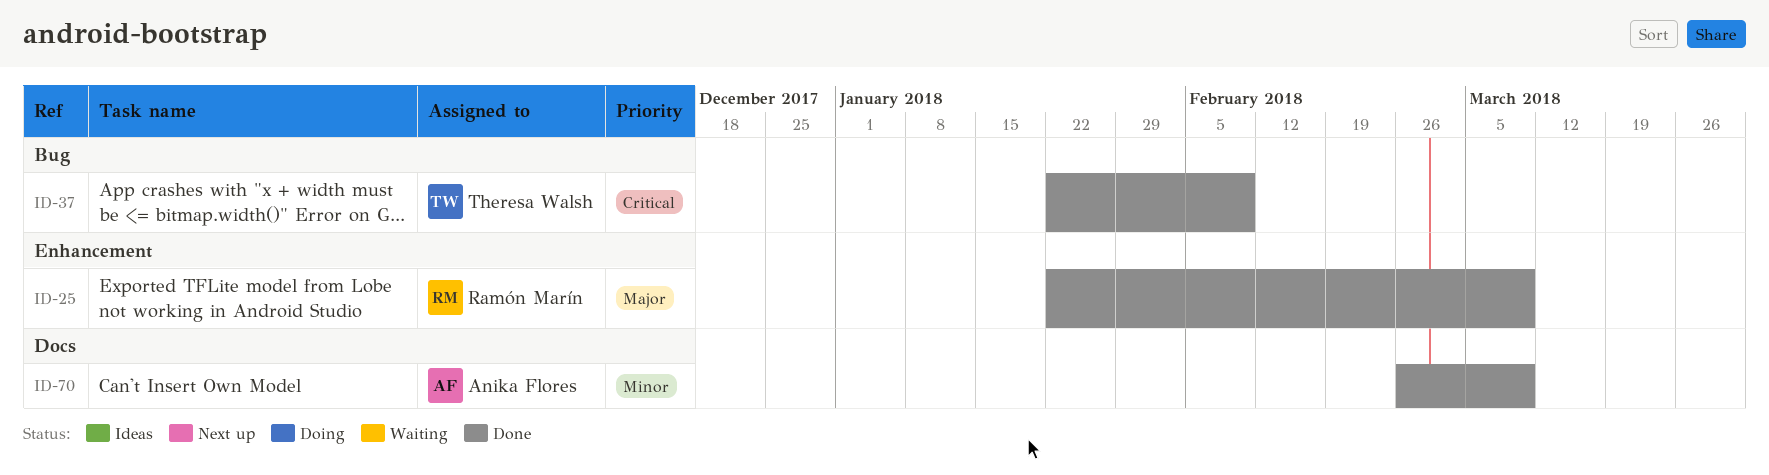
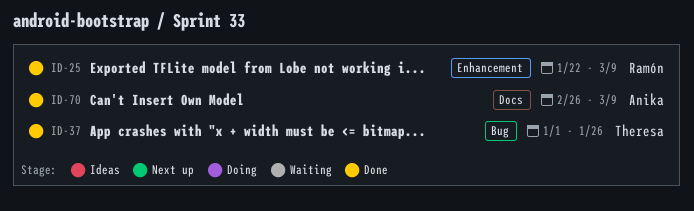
ID-37, start: Jan 22 -> Jan 1
ID-37, due: Feb 9 -> Jan 26

